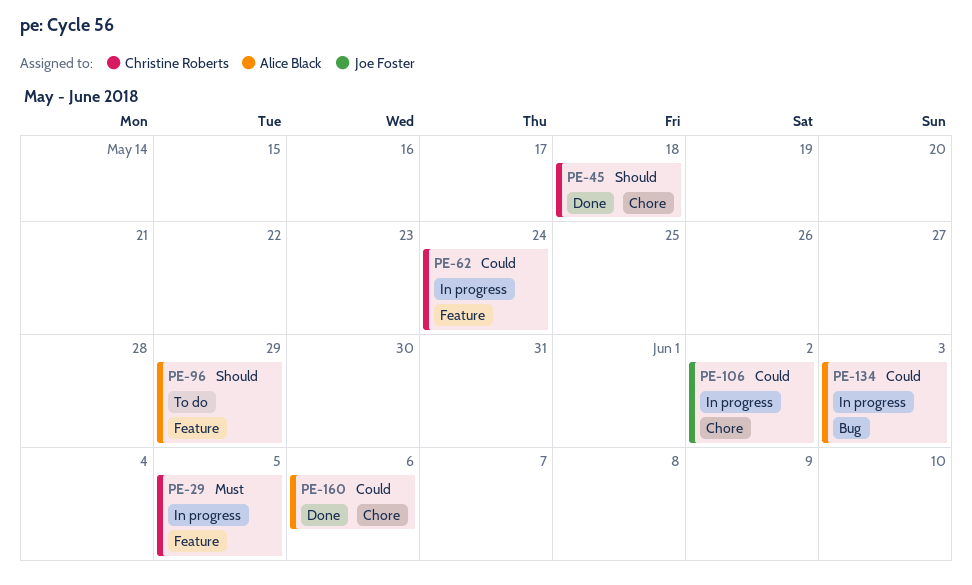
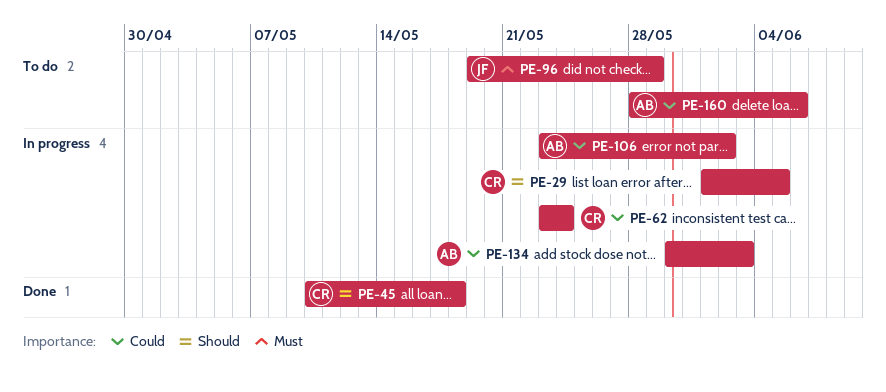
PE-29, priority: Must -> Should
PE-96, owner: Alice Black -> Joe Foster
PE-96, priority: Should -> Must
PE-106, owner: Joe Foster -> Alice Black
PE-160, status: Done -> To do

